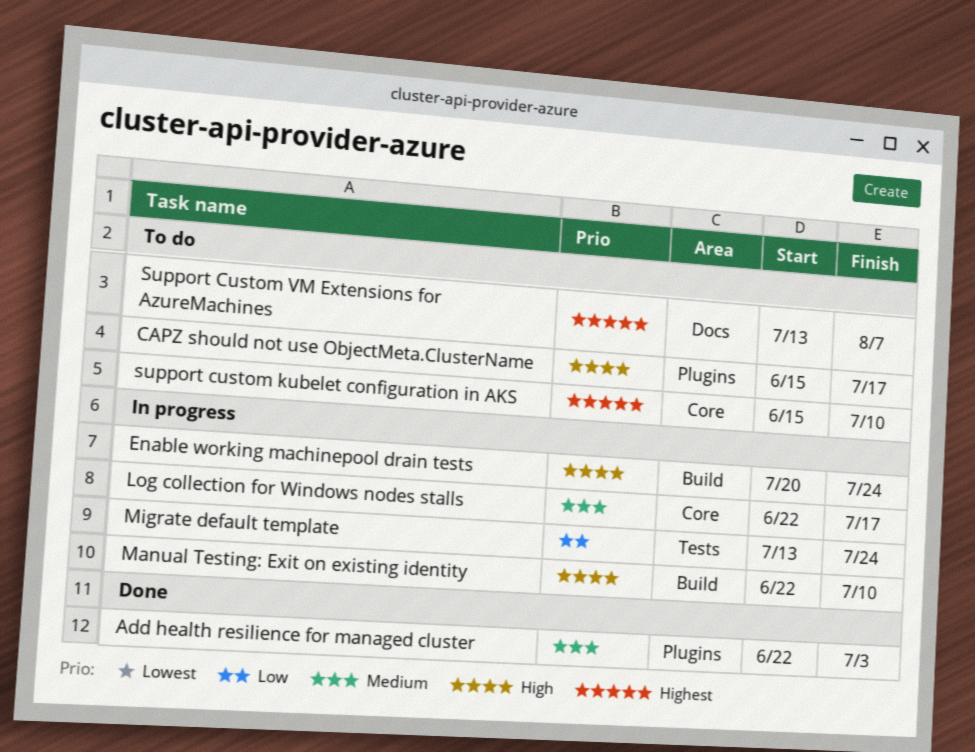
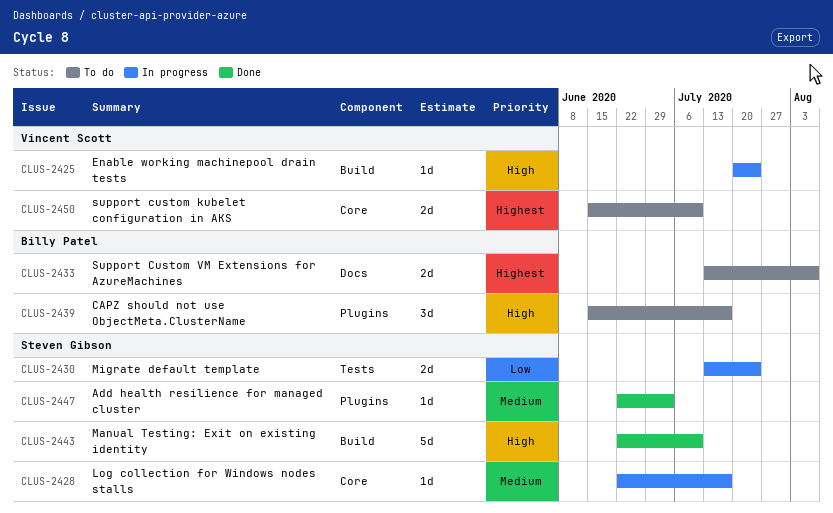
Manual Testing: Exit on existing identity, status: In progress -> Done

